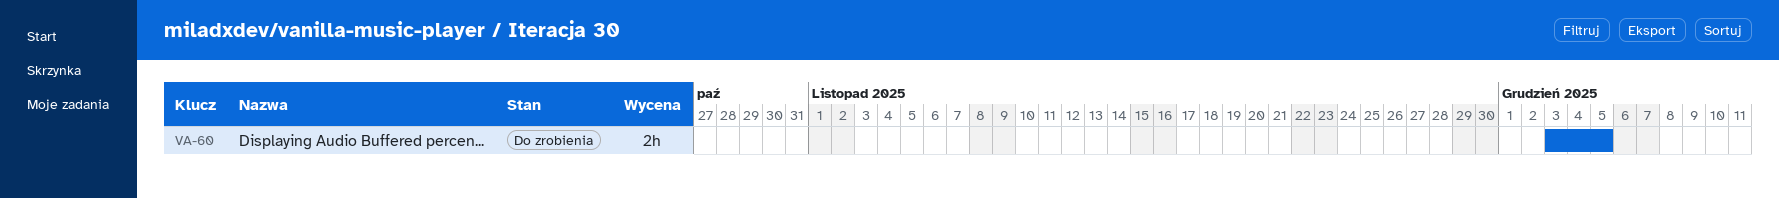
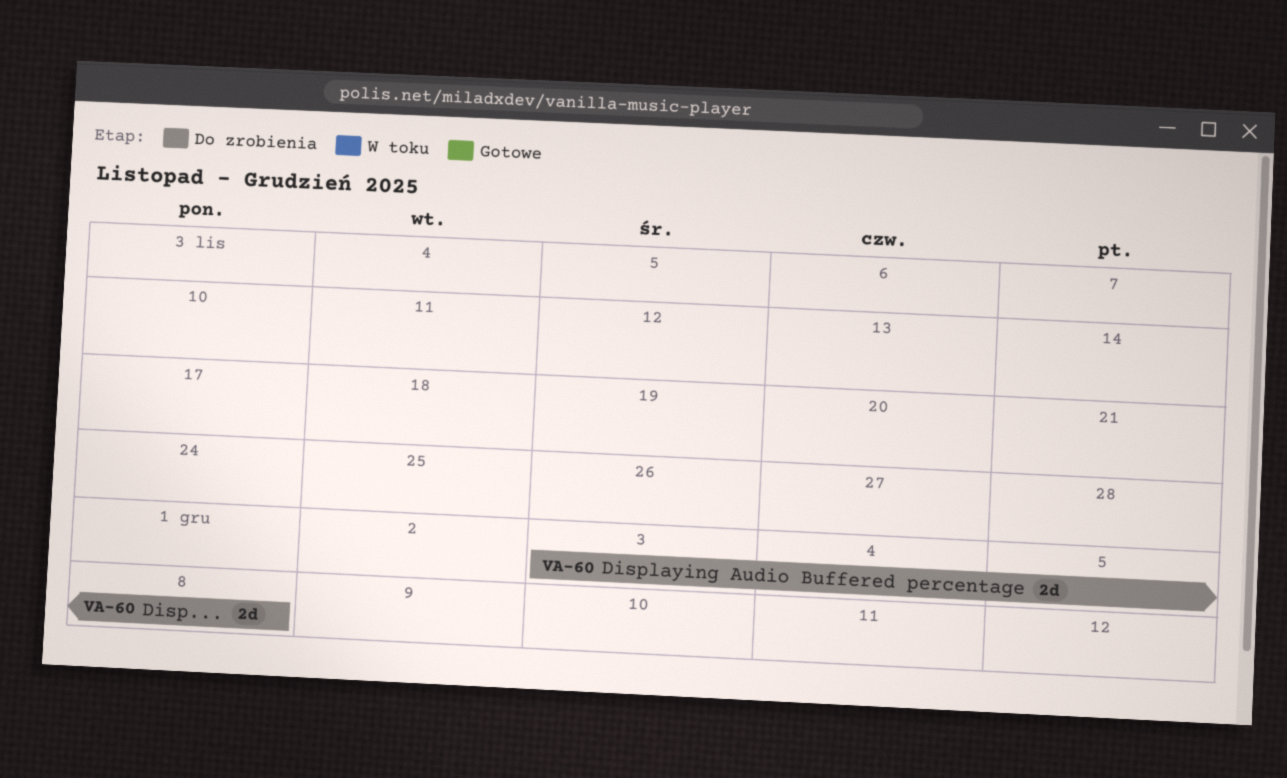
VA-60, estimate: 2h -> 2d
VA-60, due: Dec 5 -> Dec 8

